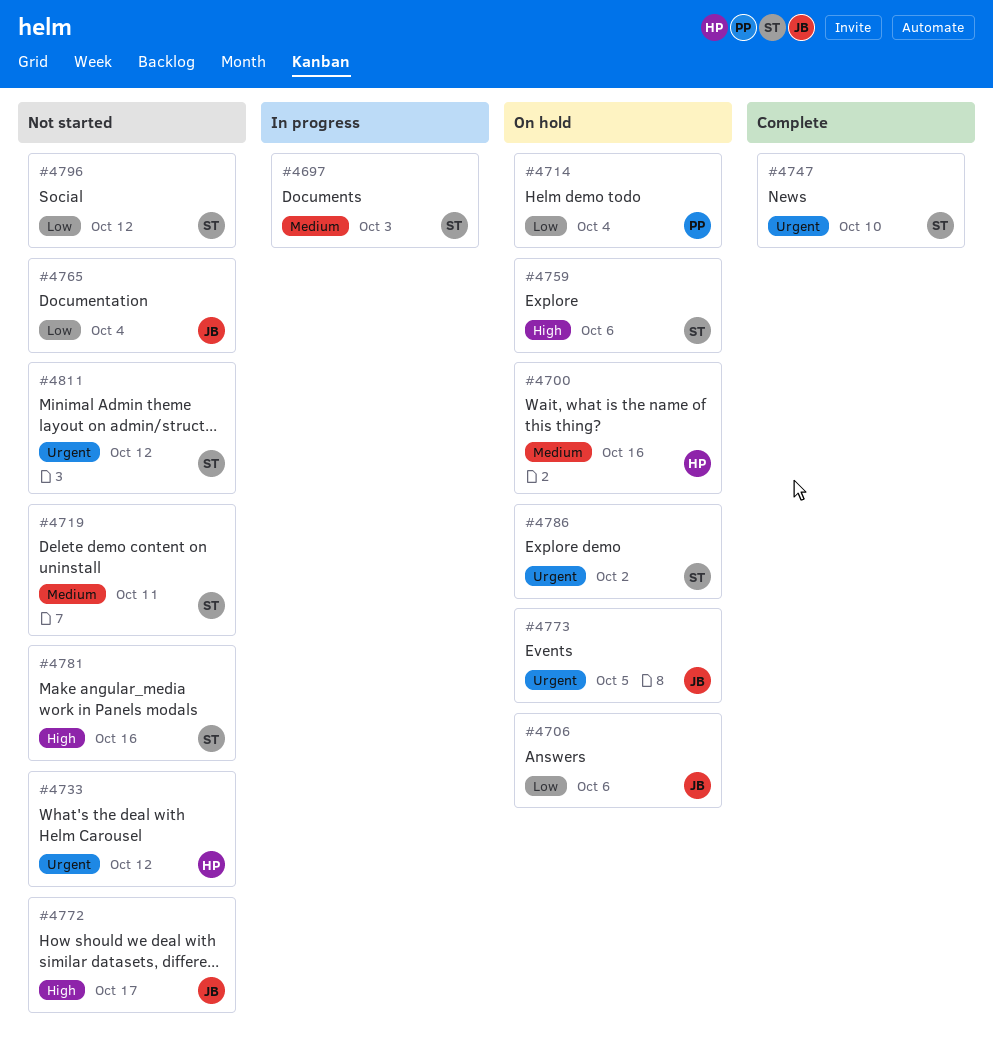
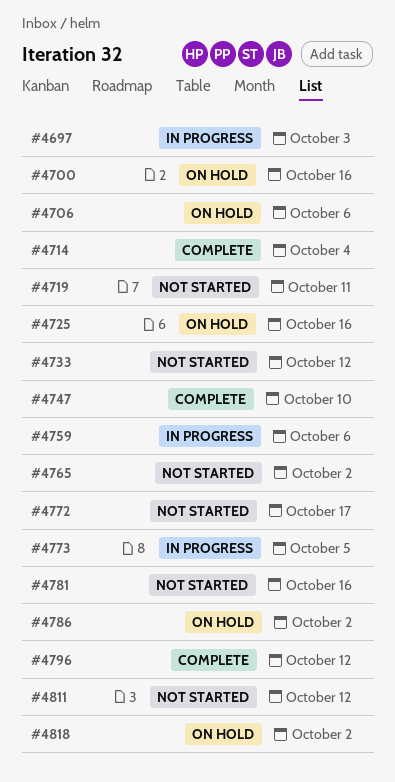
#4714, status: On hold -> Complete
#4725: none -> present
#4759, status: On hold -> In progress
#4765, due: Oct 4 -> Oct 2
#4773, status: On hold -> In progress
#4796, status: Not started -> Complete
#4818: none -> present

